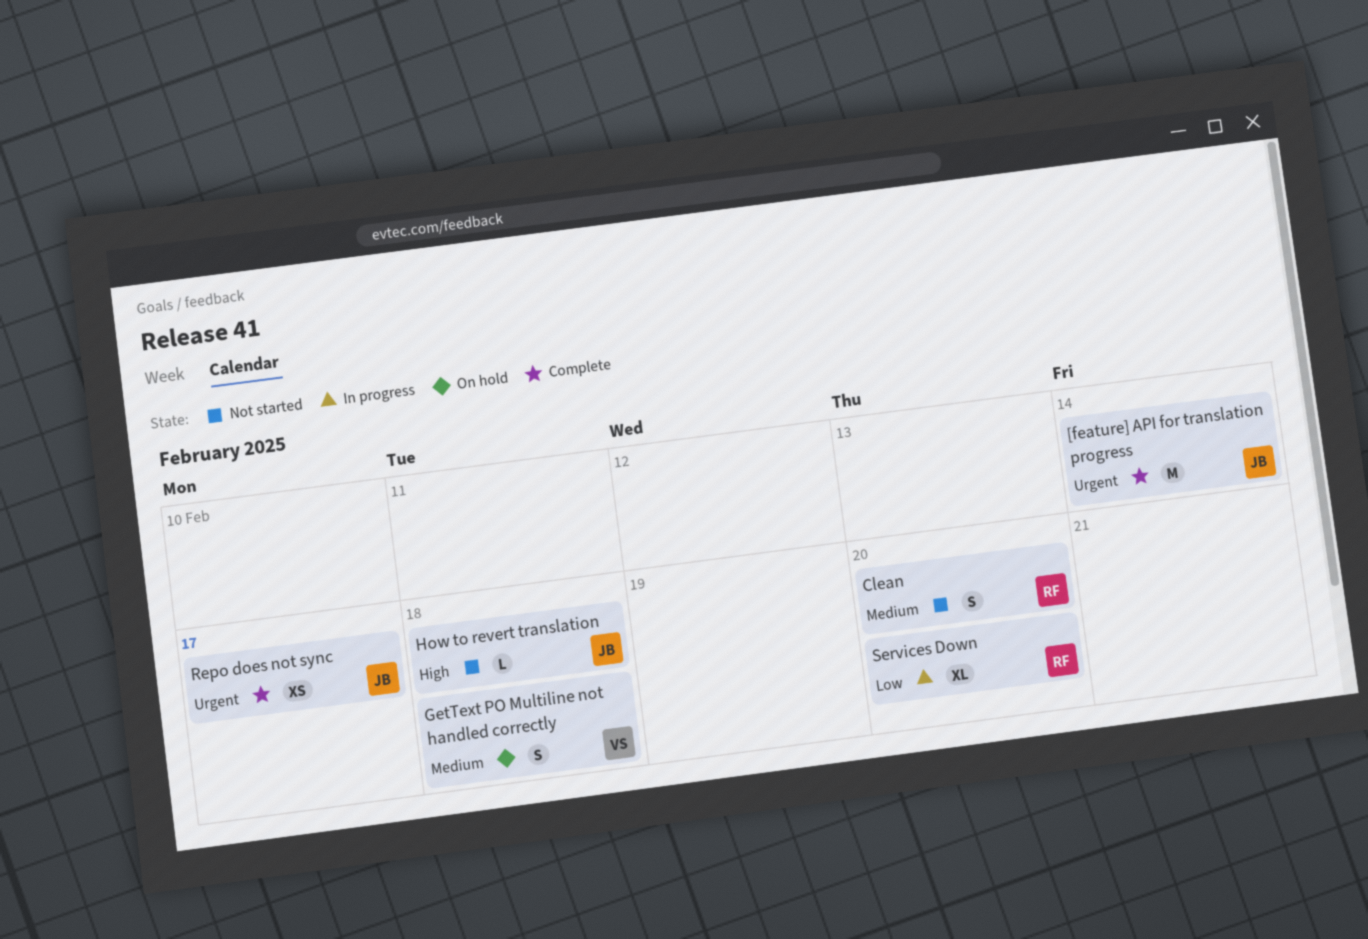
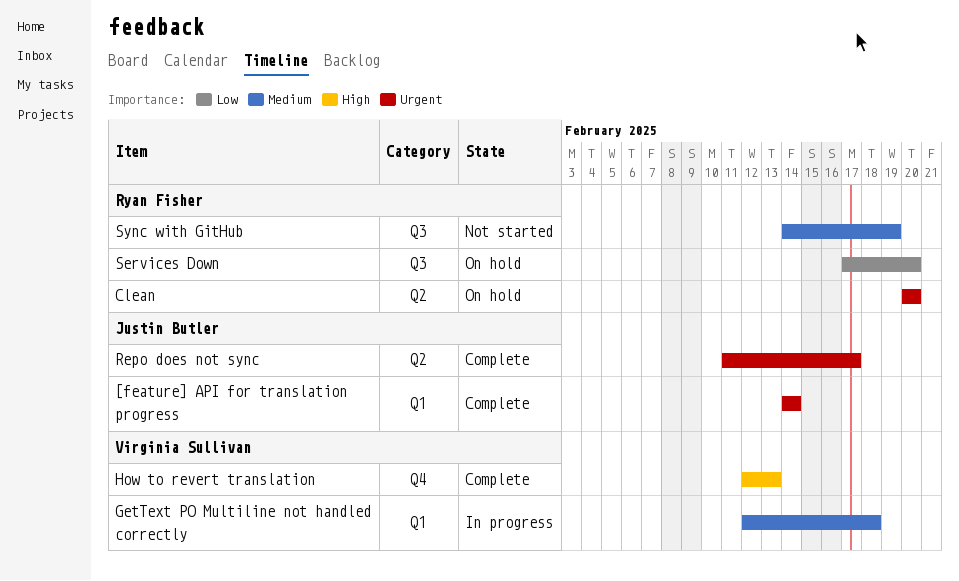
Clean, status: Not started -> On hold
Clean, priority: Medium -> Urgent
GetText PO Multiline not handled correctly, status: On hold -> In progress
How to revert translation, status: Not started -> Complete
How to revert translation, owner: Justin Butler -> Virginia Sullivan
How to revert translation, due: Feb 18 -> Feb 13
Services Down, status: In progress -> On hold
Sync with GitHub: none -> present

